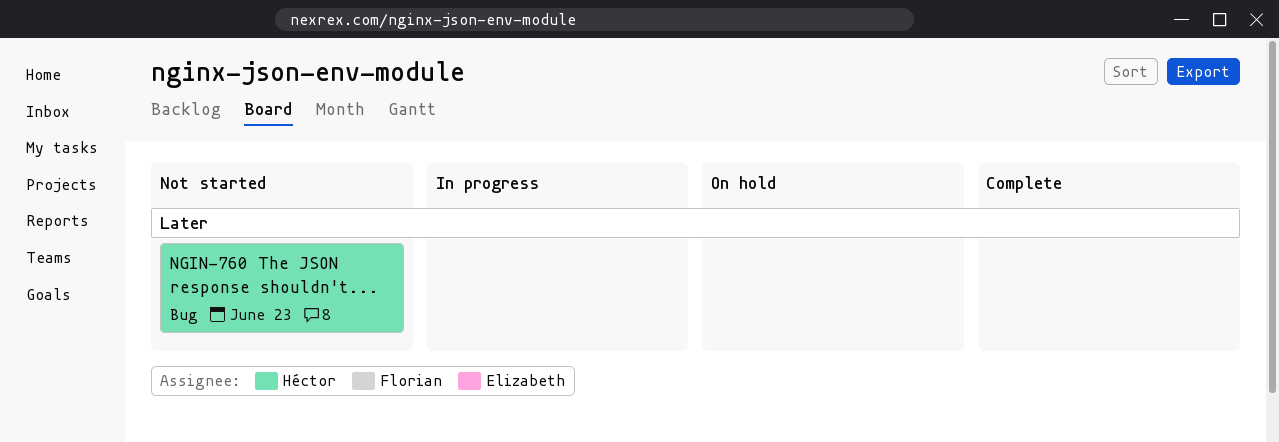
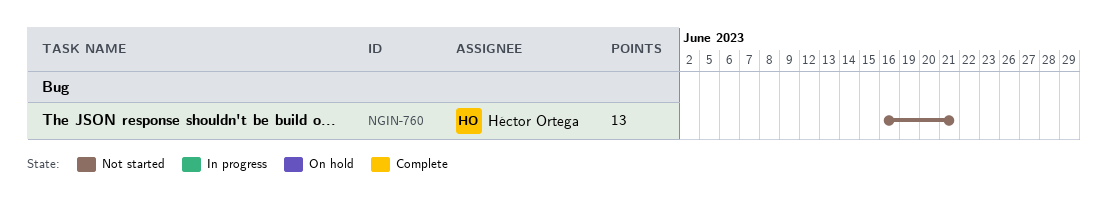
NGIN-760, due: Jun 23 -> Jun 21

